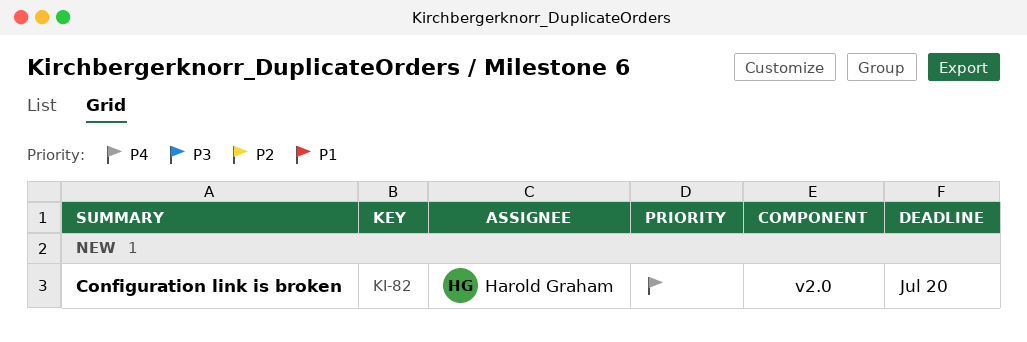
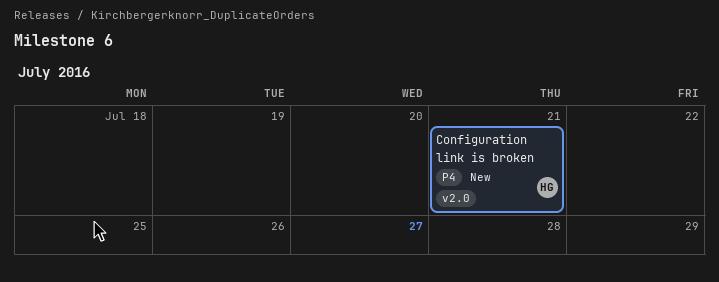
Configuration link is broken, due: Jul 20 -> Jul 21

